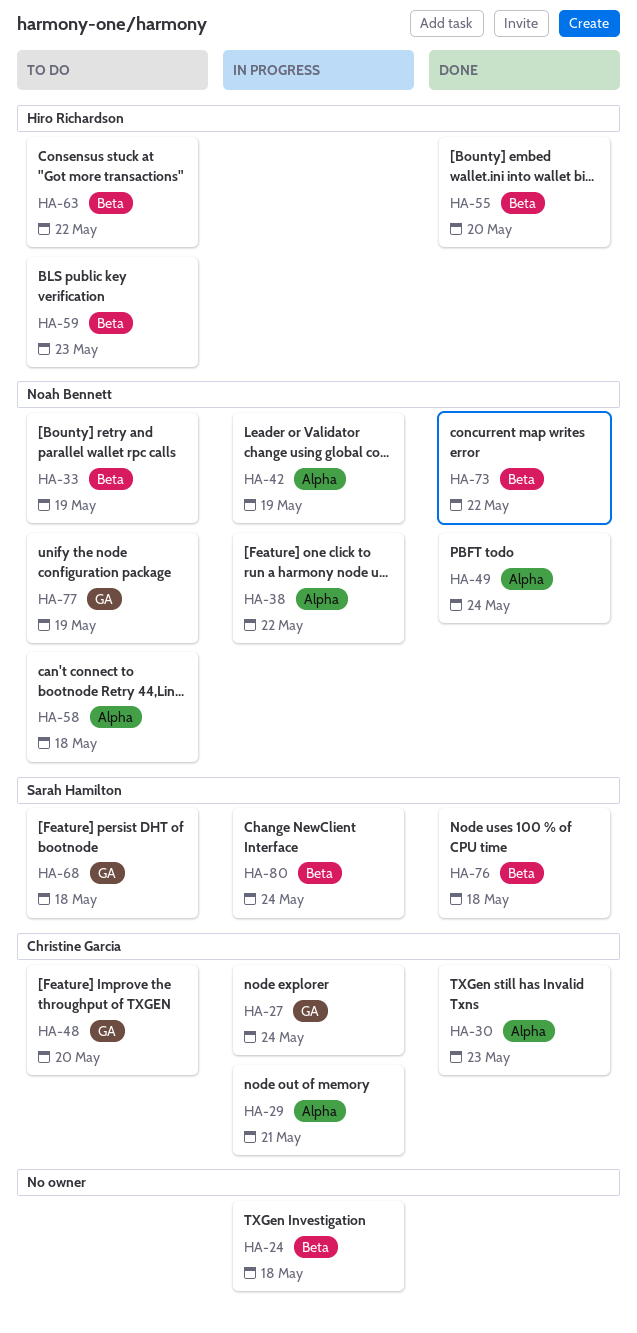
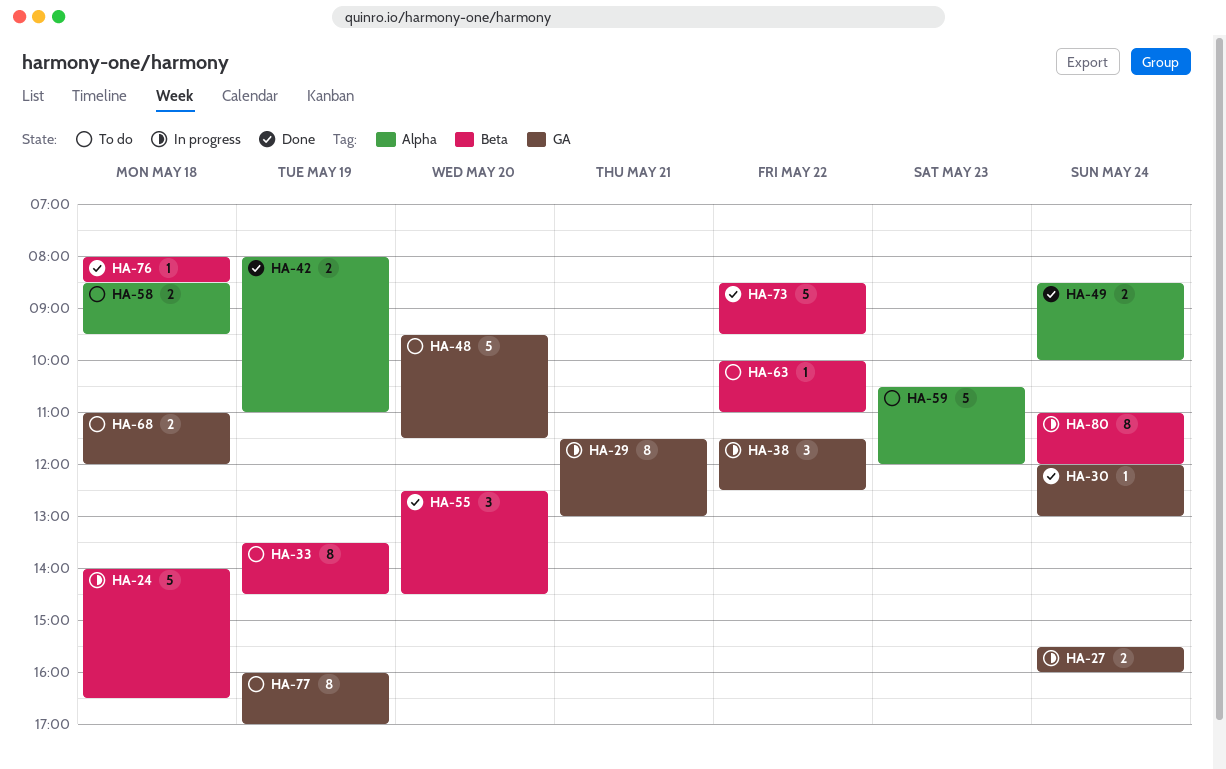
HA-29, label: Alpha -> GA
HA-30, label: Alpha -> GA
HA-30, day: May 23 -> May 24
HA-38, label: Alpha -> GA
HA-42, status: In progress -> Done
HA-59, label: Beta -> Alpha

